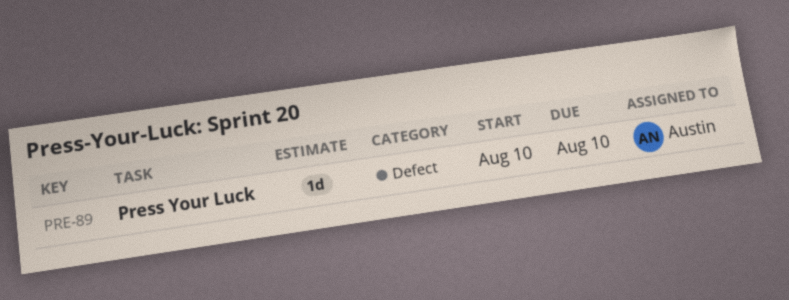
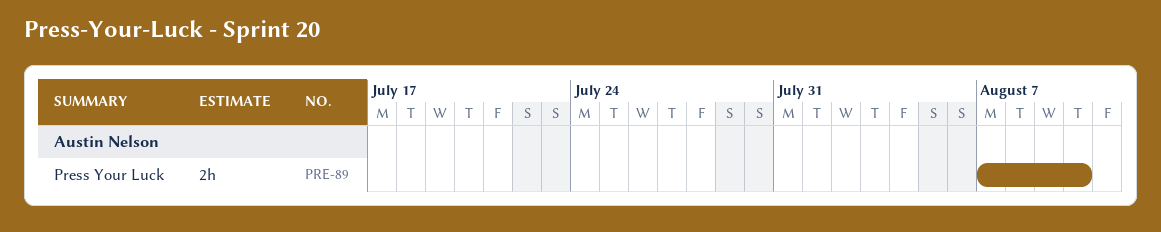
PRE-89, estimate: 1d -> 2h
PRE-89, start: Aug 10 -> Aug 7

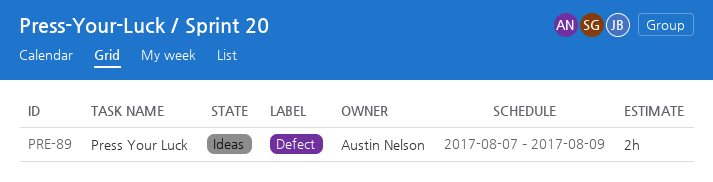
PRE-89, due: Aug 10 -> Aug 9

